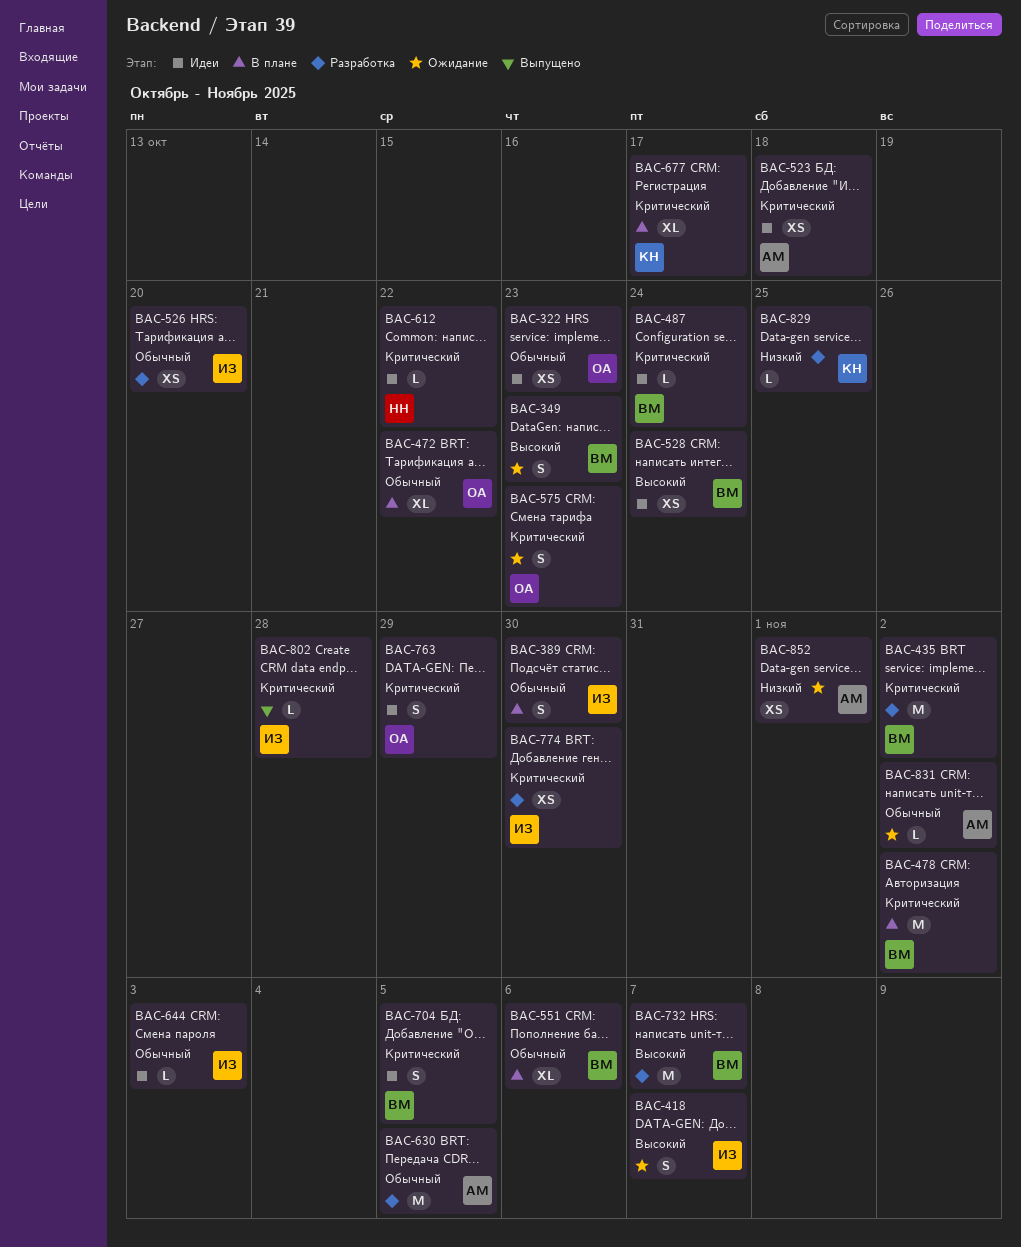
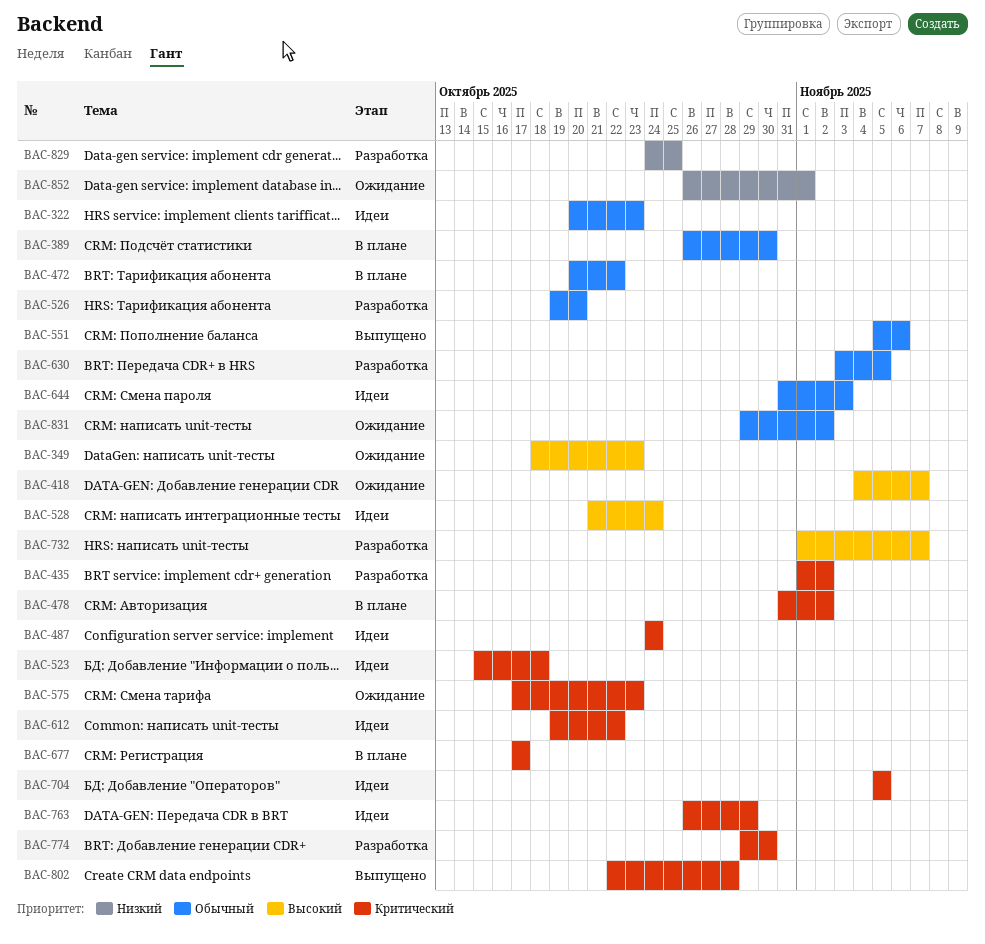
BAC-551, status: В плане -> Выпущено

